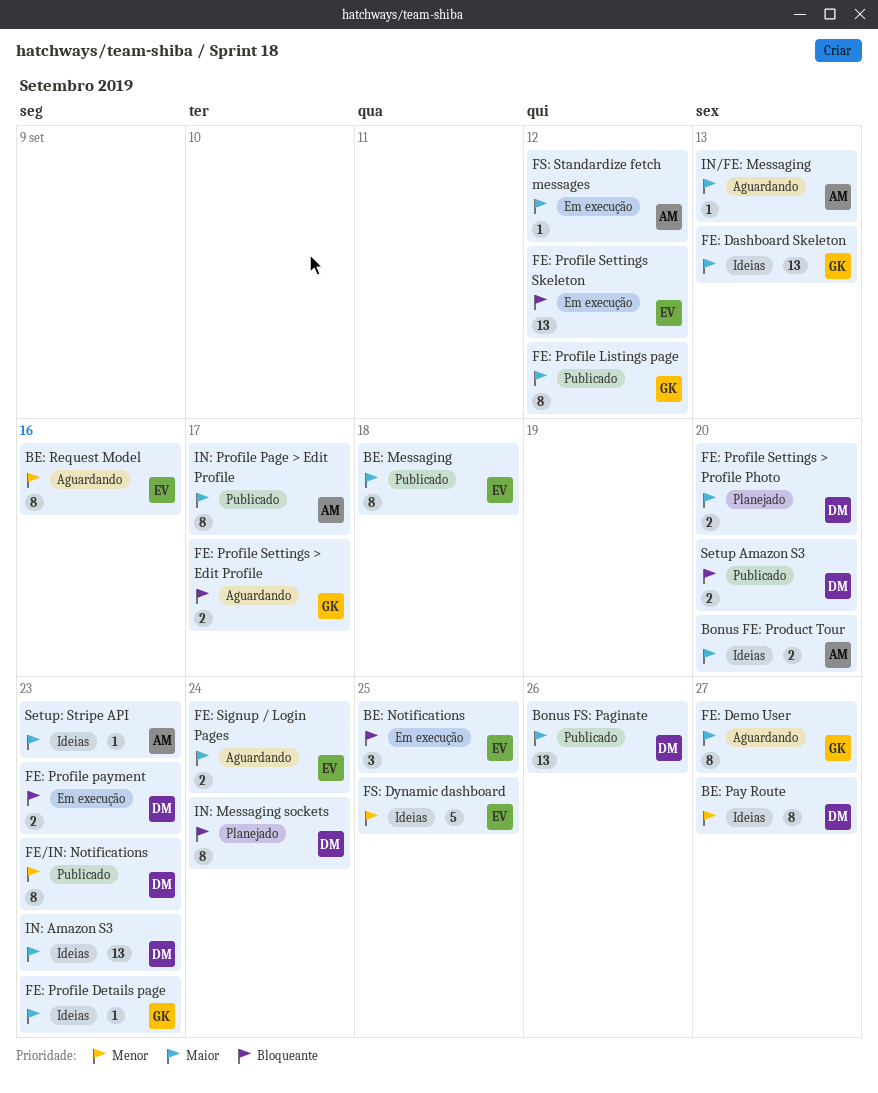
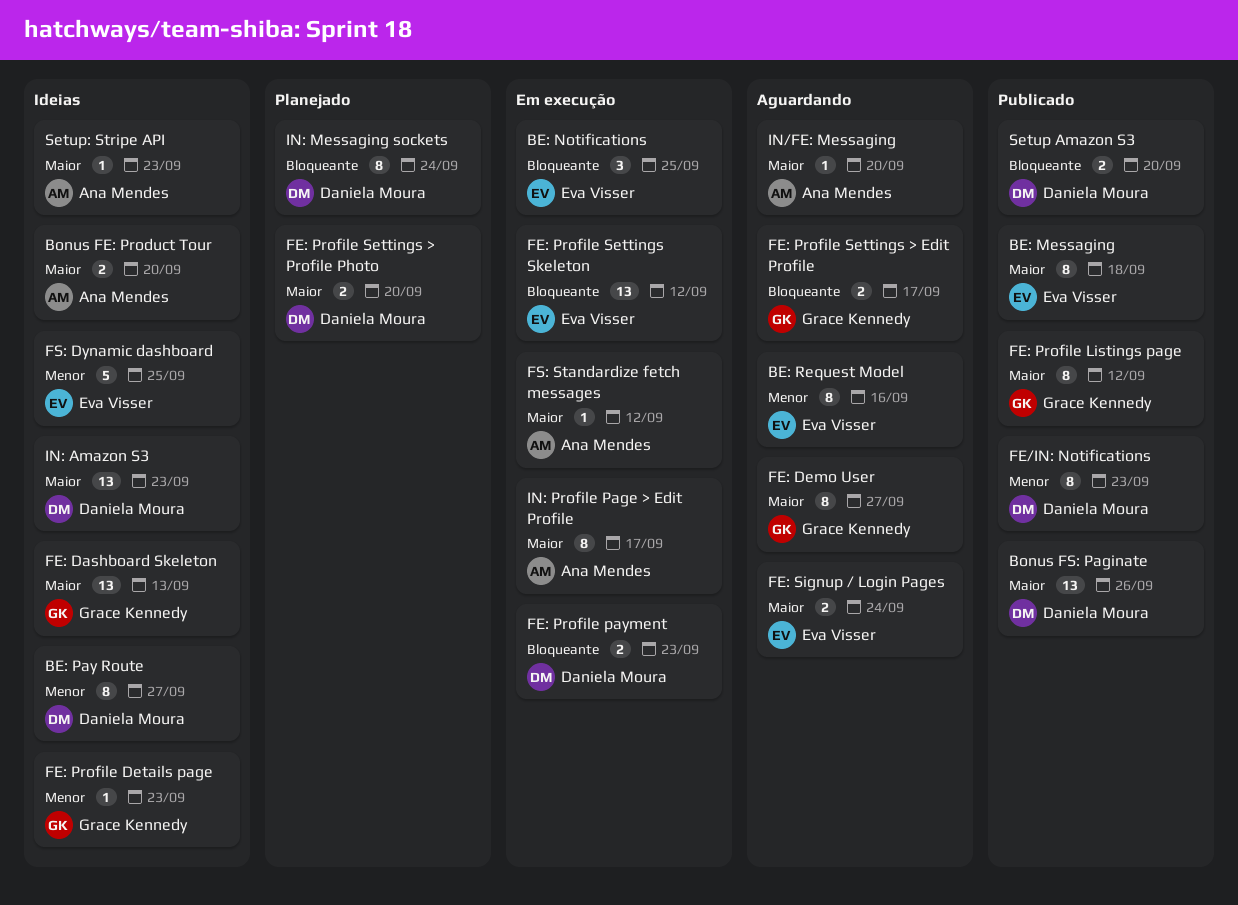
FE: Profile Details page, priority: Maior -> Menor
IN/FE: Messaging, due: Sep 13 -> Sep 20
IN: Profile Page > Edit Profile, status: Publicado -> Em execução

